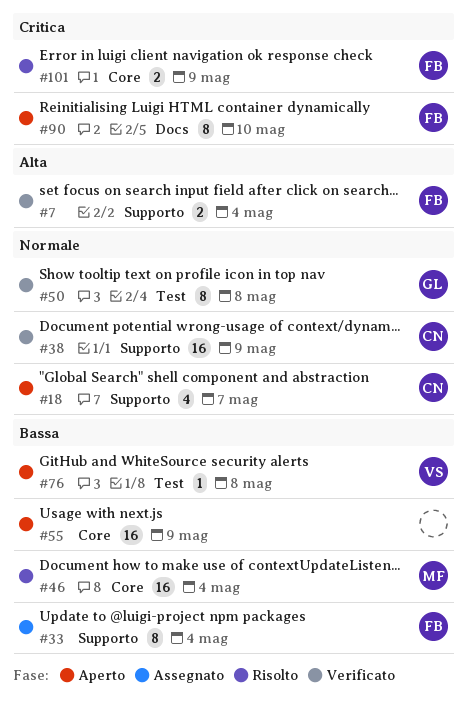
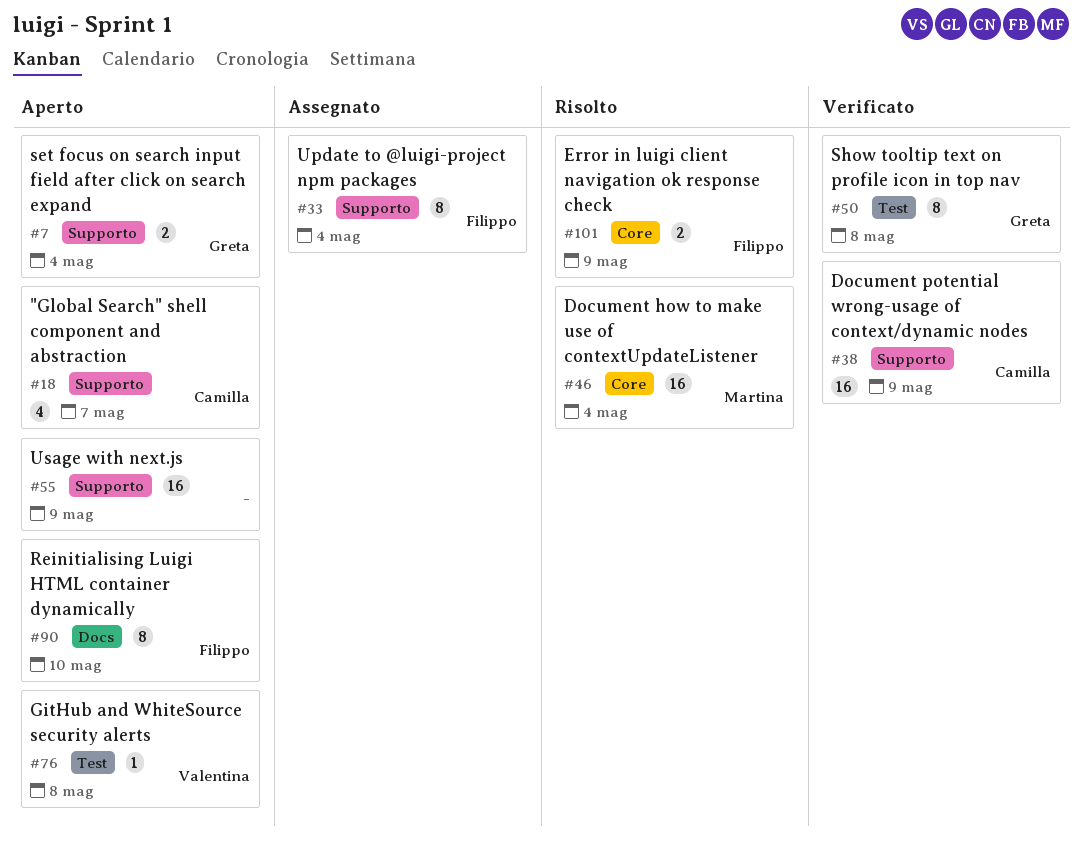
#7, status: Verificato -> Aperto
#7, owner: Filippo -> Greta
#55, label: Core -> Supporto

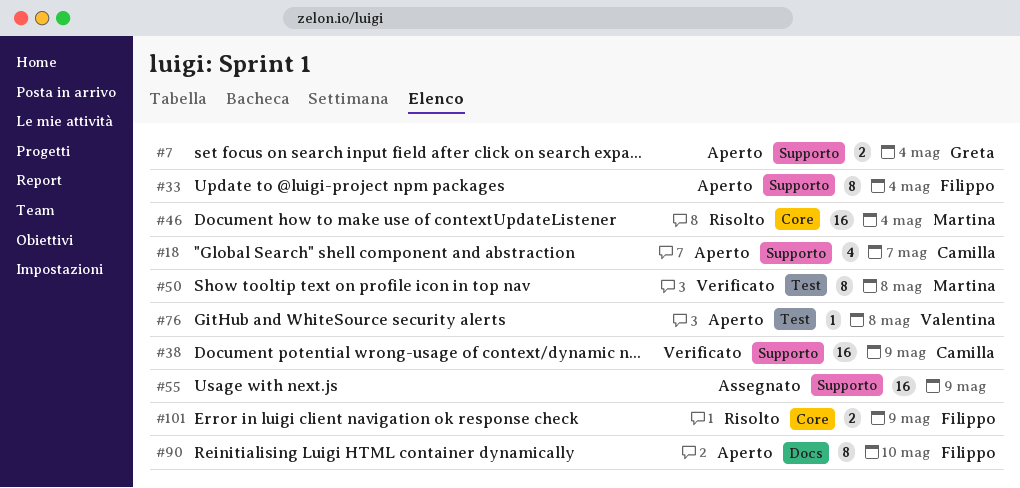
#33, status: Assegnato -> Aperto
#50, owner: Greta -> Martina
#55, status: Aperto -> Assegnato

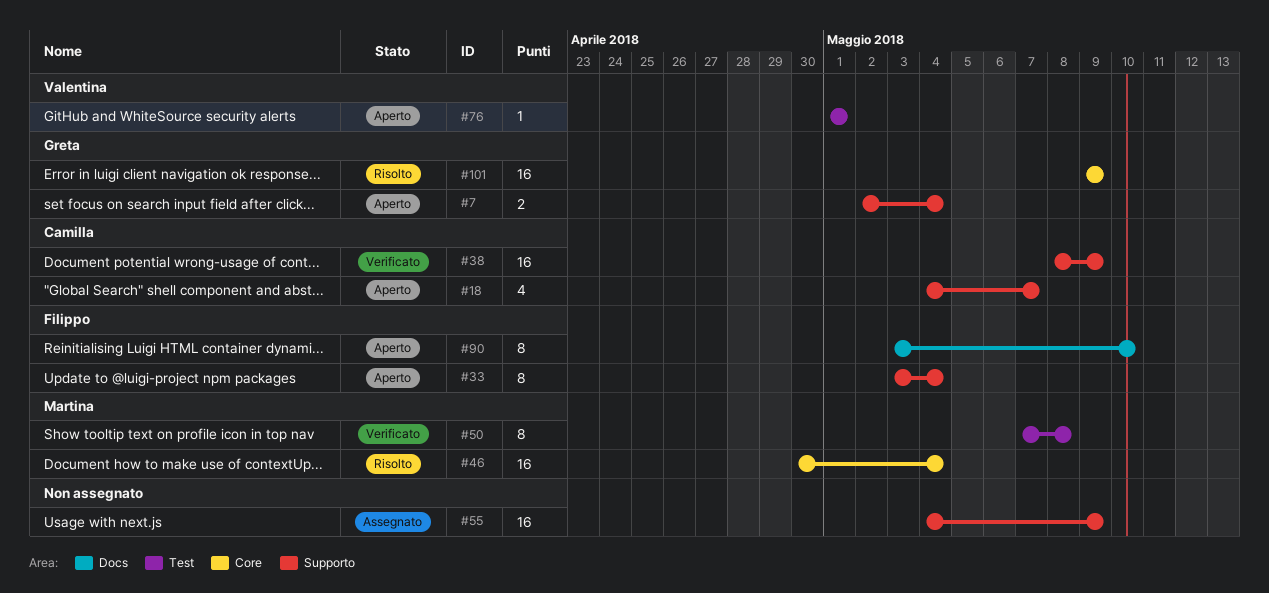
#76, due: May 8 -> May 1
#101, owner: Filippo -> Greta
#101, estimate: 2 -> 16

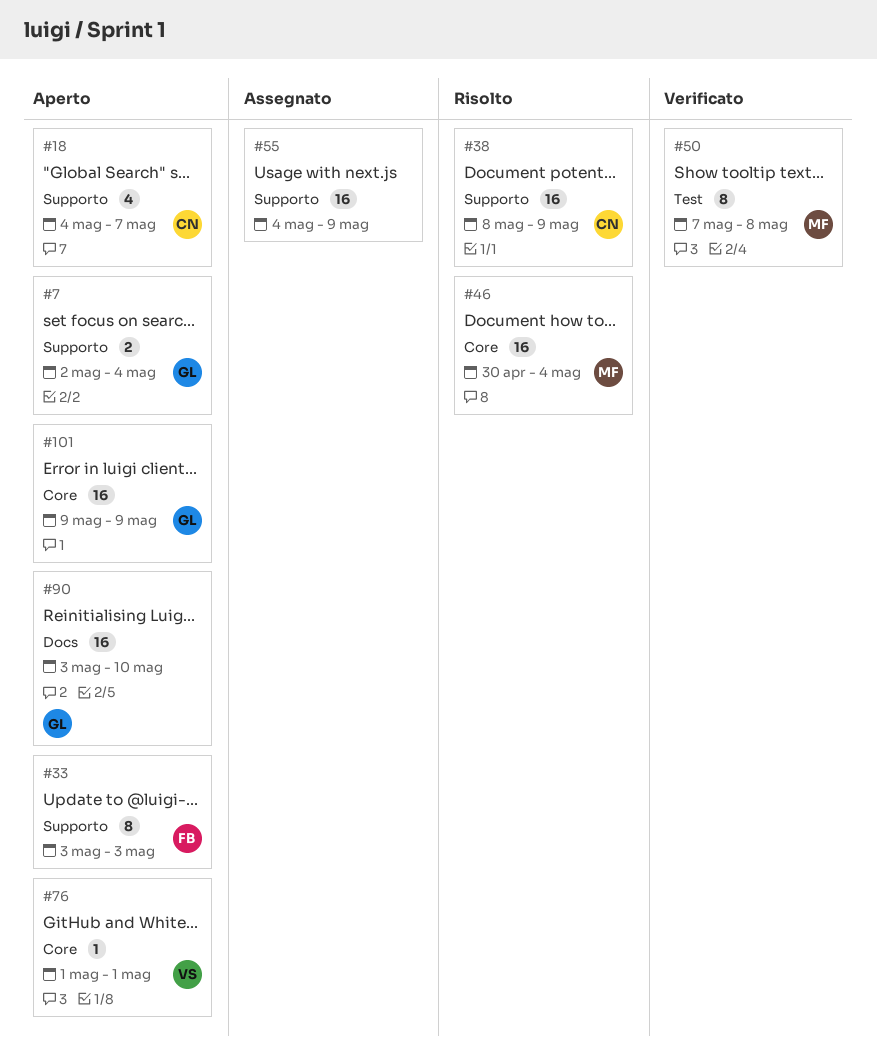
#33, due: May 4 -> May 3
#38, status: Verificato -> Risolto
#76, label: Test -> Core
#90, owner: Filippo -> Greta
#90, estimate: 8 -> 16
#101, status: Risolto -> Aperto

